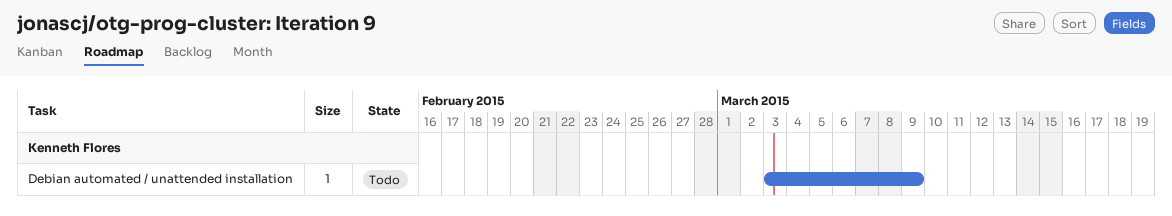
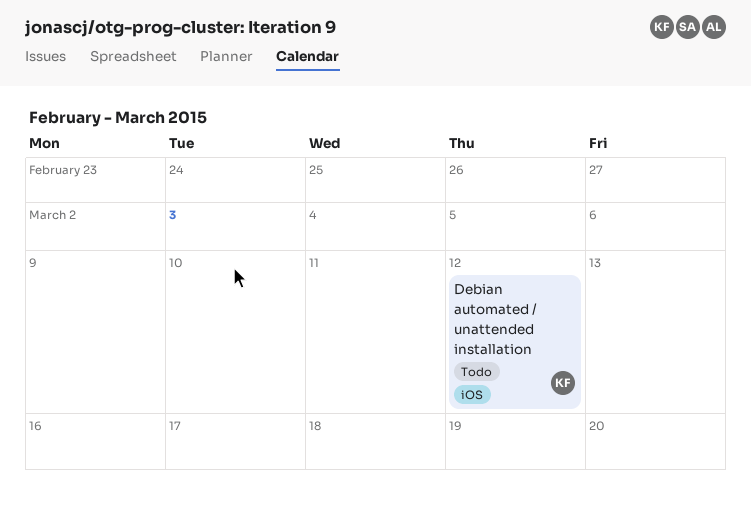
Debian automated / unattended installation, due: Mar 9 -> Mar 12

